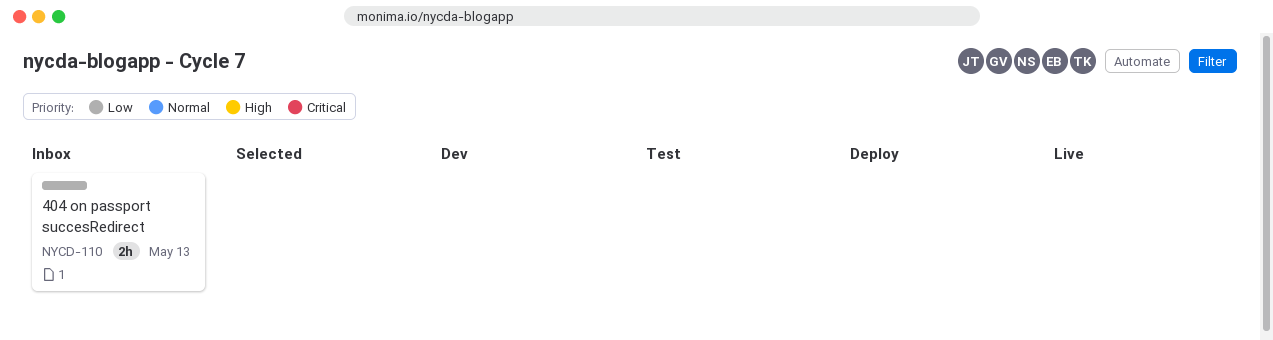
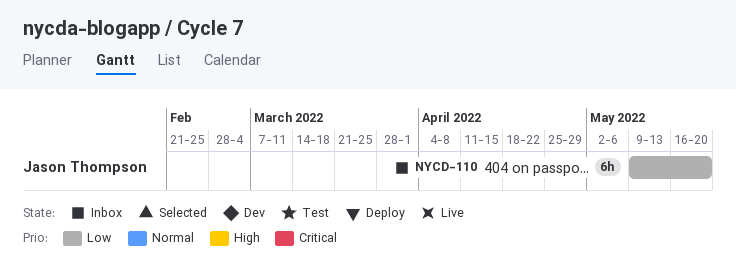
NYCD-110, estimate: 2h -> 6h
NYCD-110, due: May 13 -> May 20

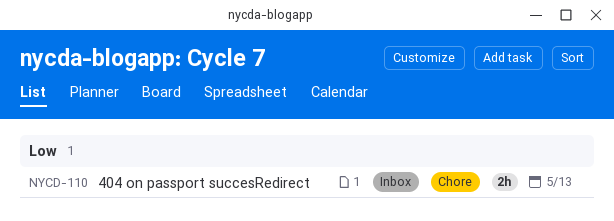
NYCD-110, estimate: 6h -> 2h
NYCD-110, due: May 20 -> May 13

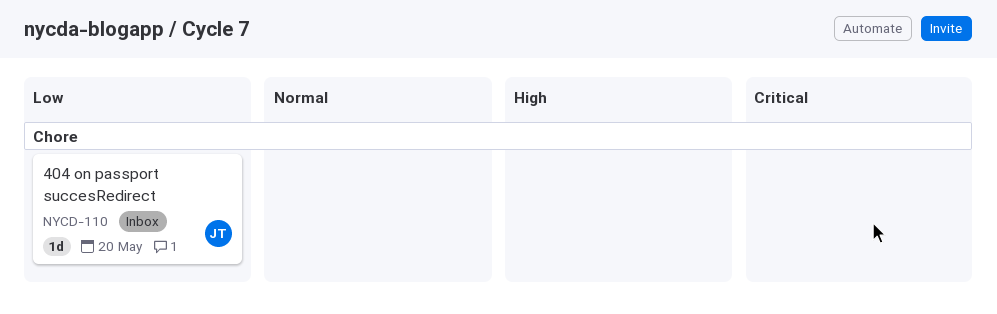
NYCD-110, estimate: 2h -> 1d
NYCD-110, due: May 13 -> May 20

